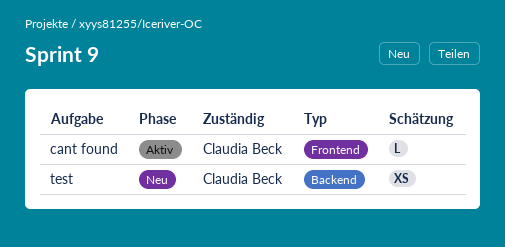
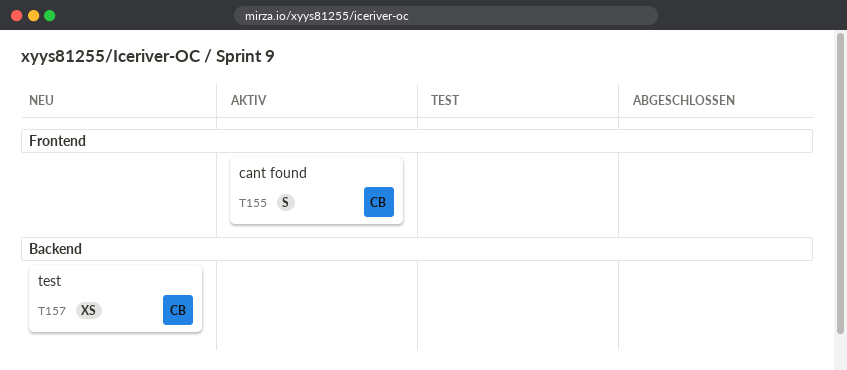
cant found, estimate: L -> S

